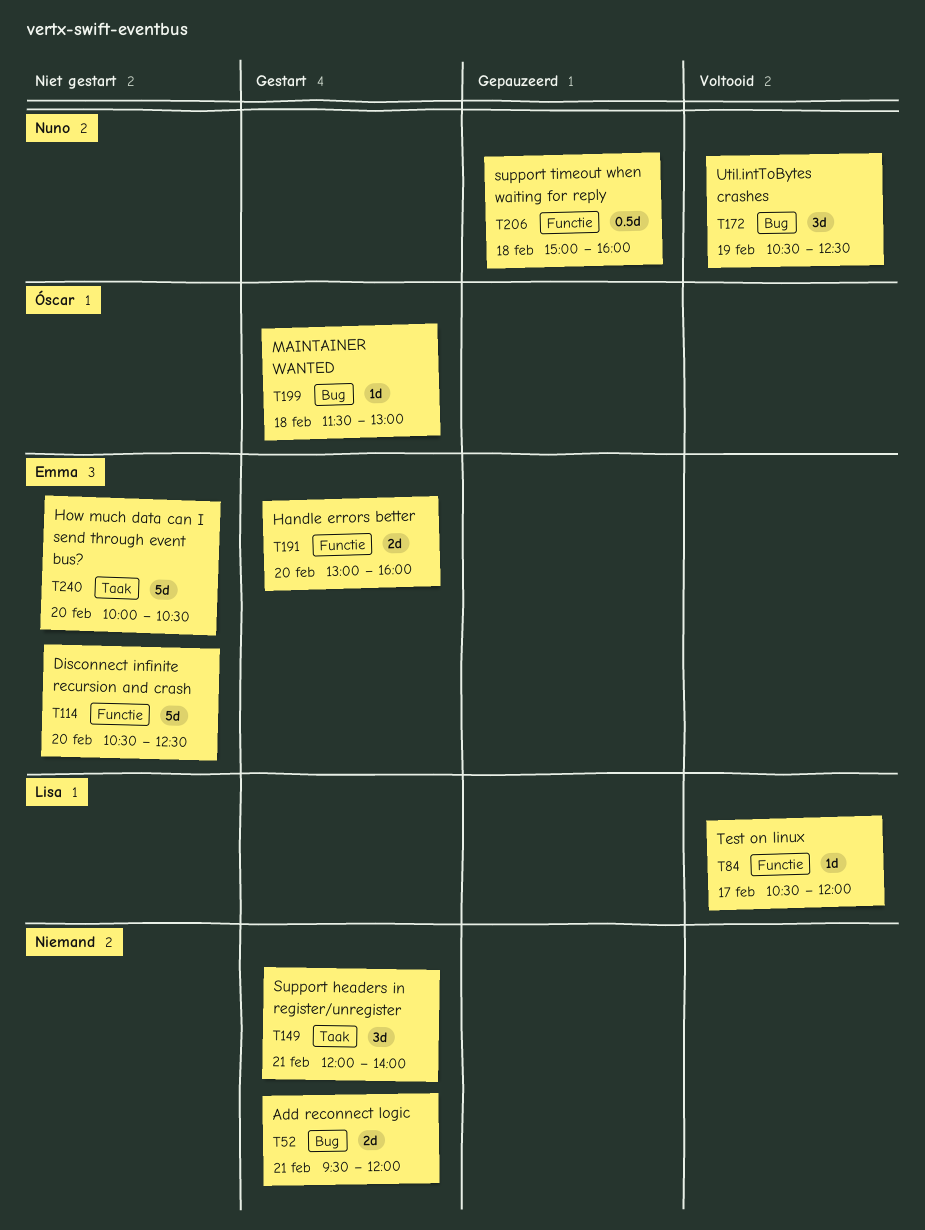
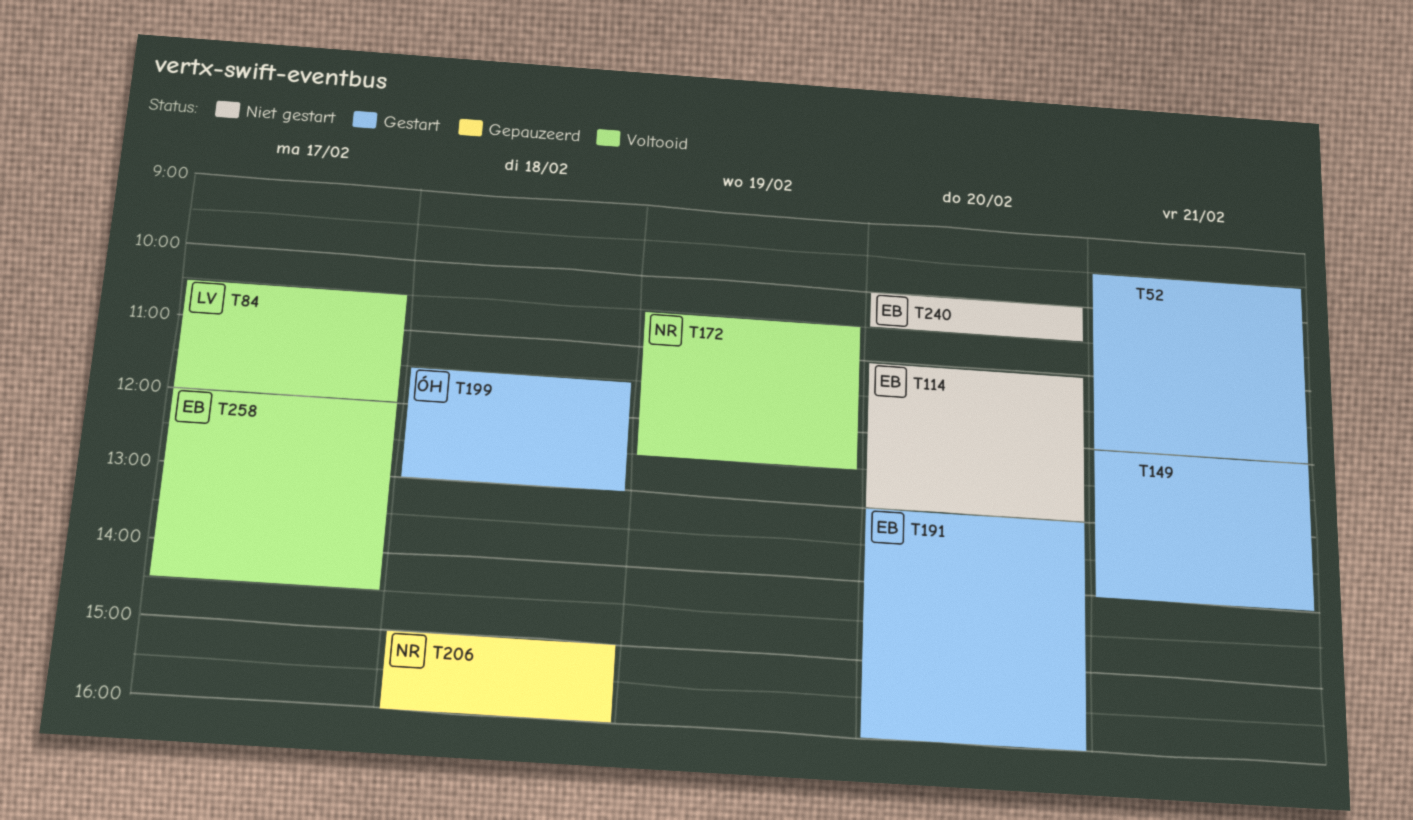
T114, begins: 10:30 -> 11:00
T114, ends: 12:30 -> 13:00
T258: none -> present

